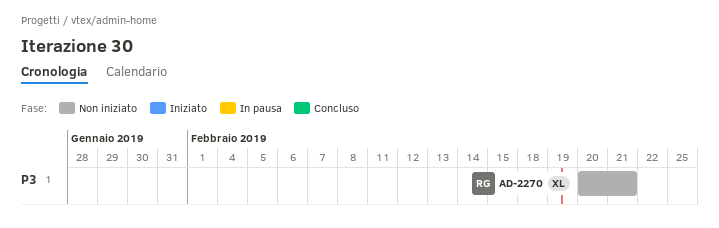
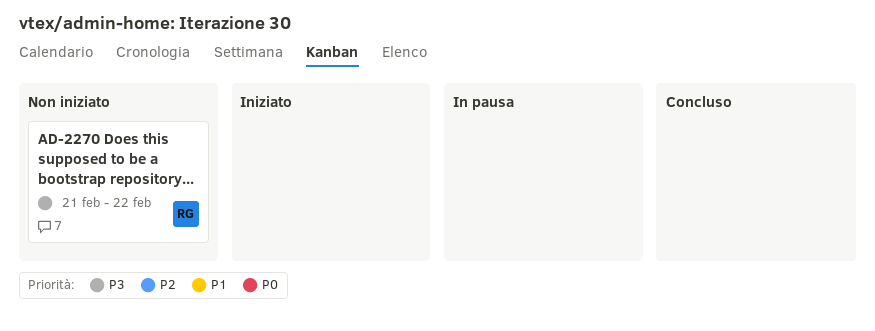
AD-2270, start: Feb 20 -> Feb 21
AD-2270, due: Feb 21 -> Feb 22

